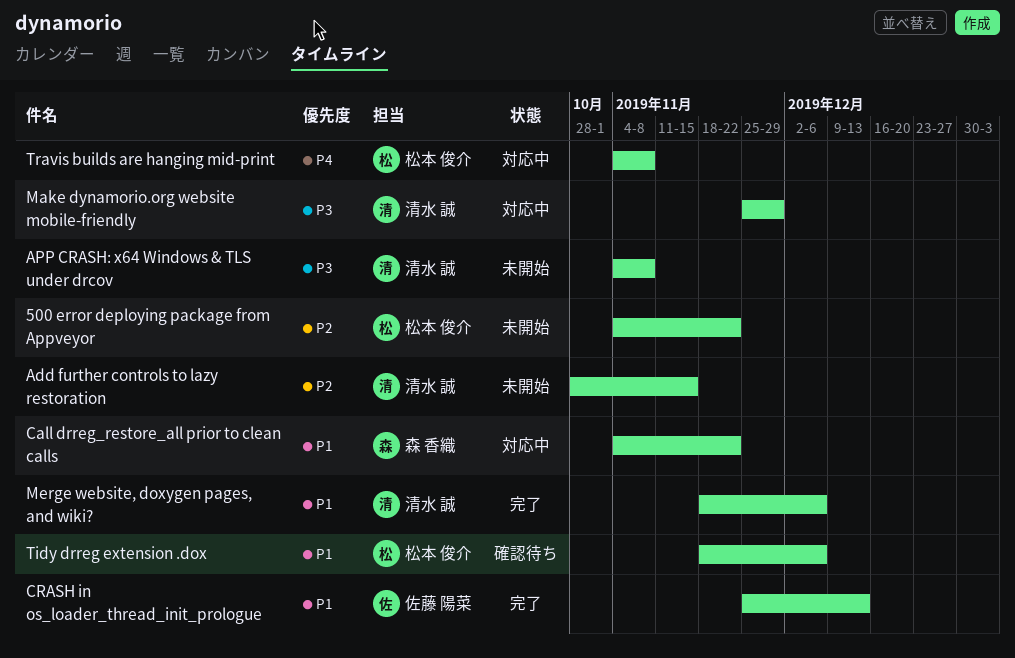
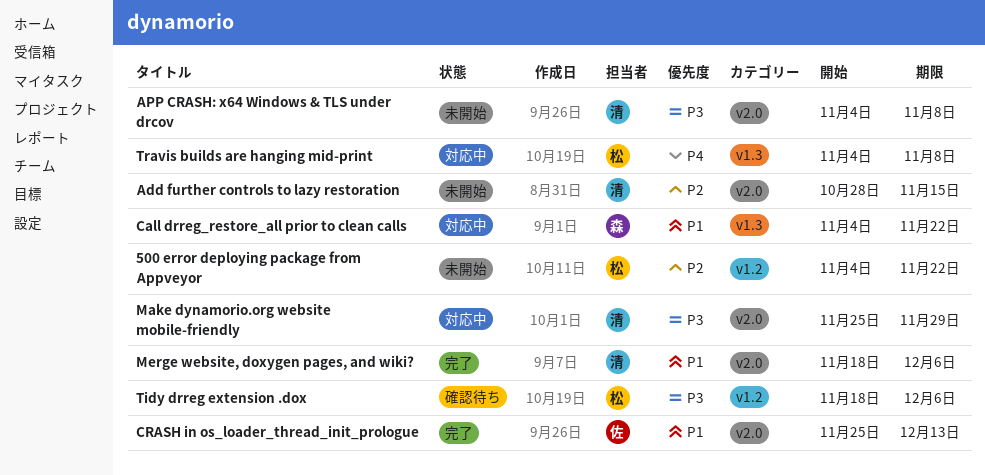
Tidy drreg extension .dox, priority: P1 -> P3

